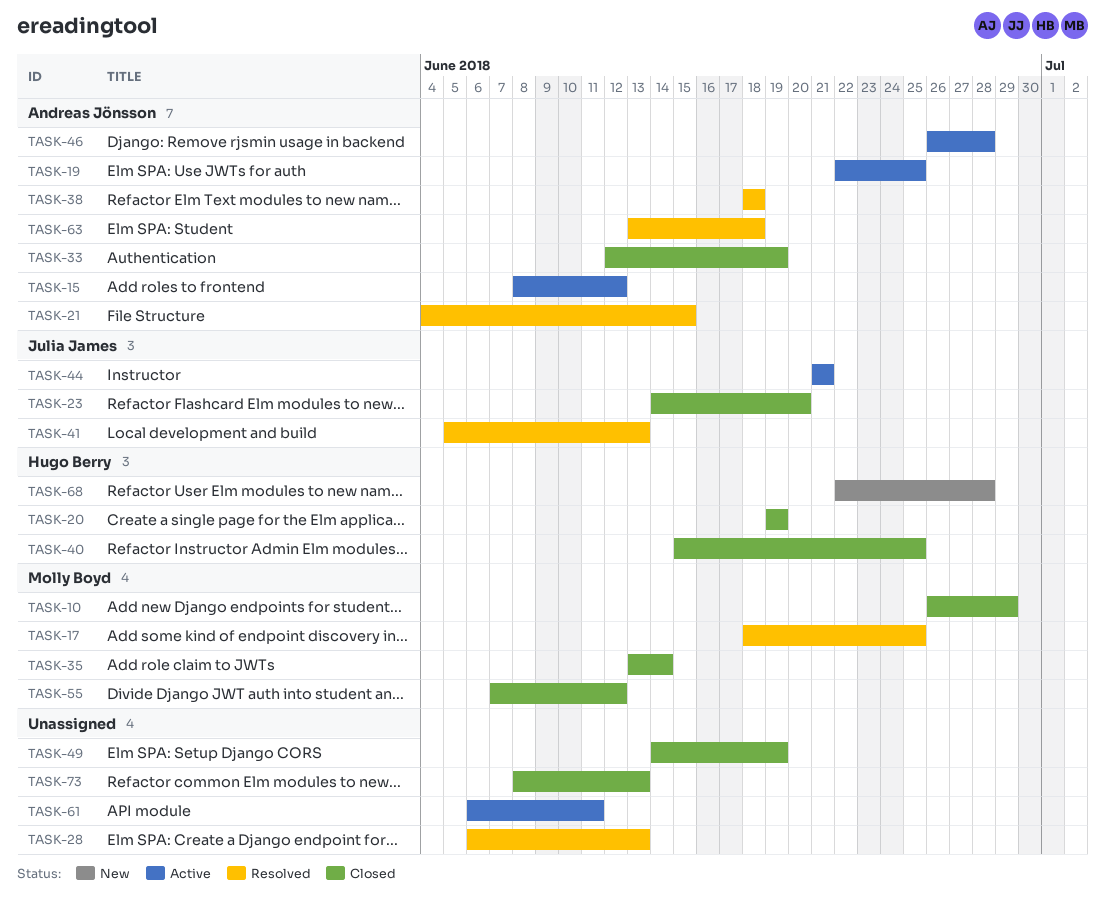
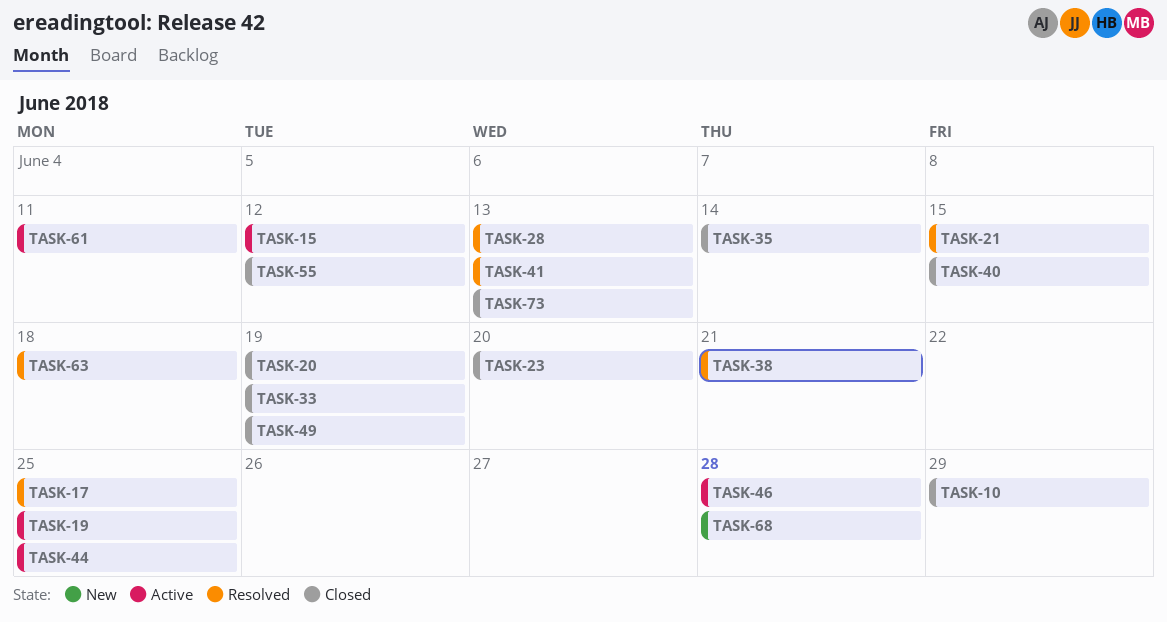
TASK-38, due: Jun 18 -> Jun 21
TASK-40, due: Jun 25 -> Jun 15
TASK-44, due: Jun 21 -> Jun 25

